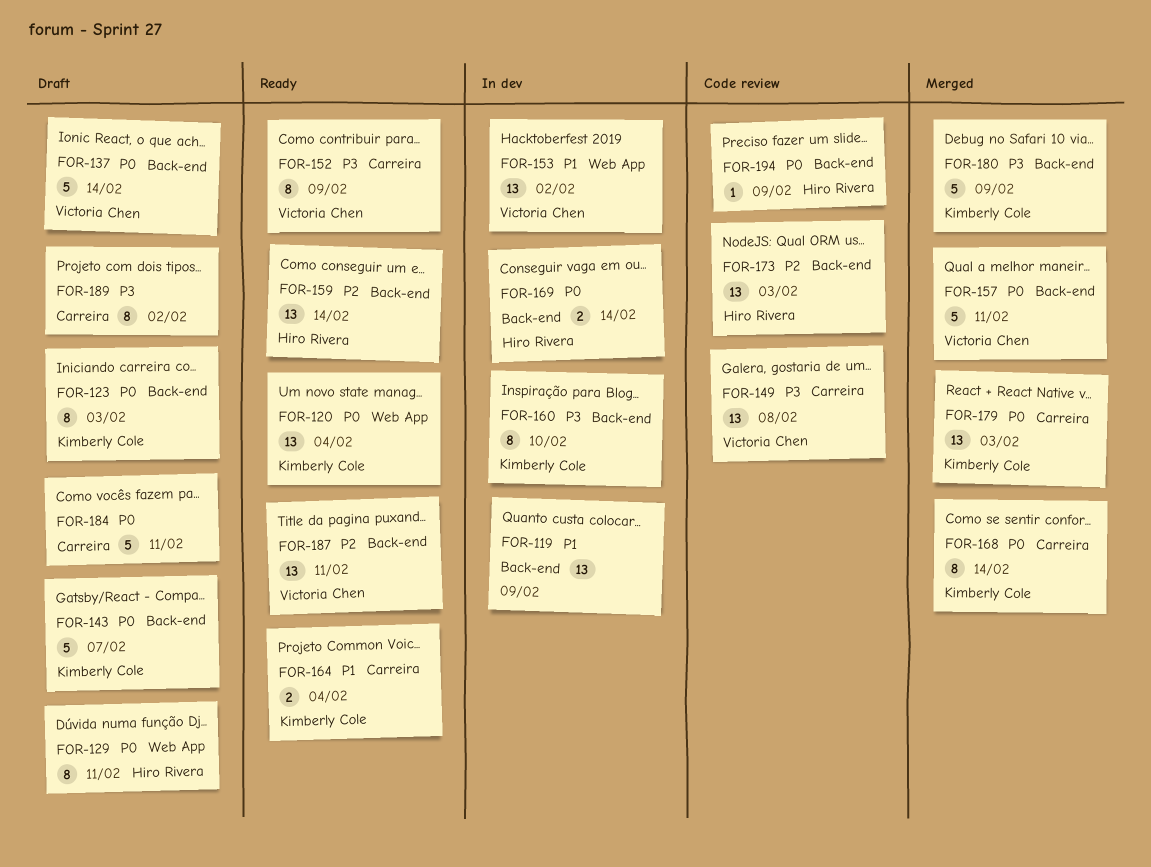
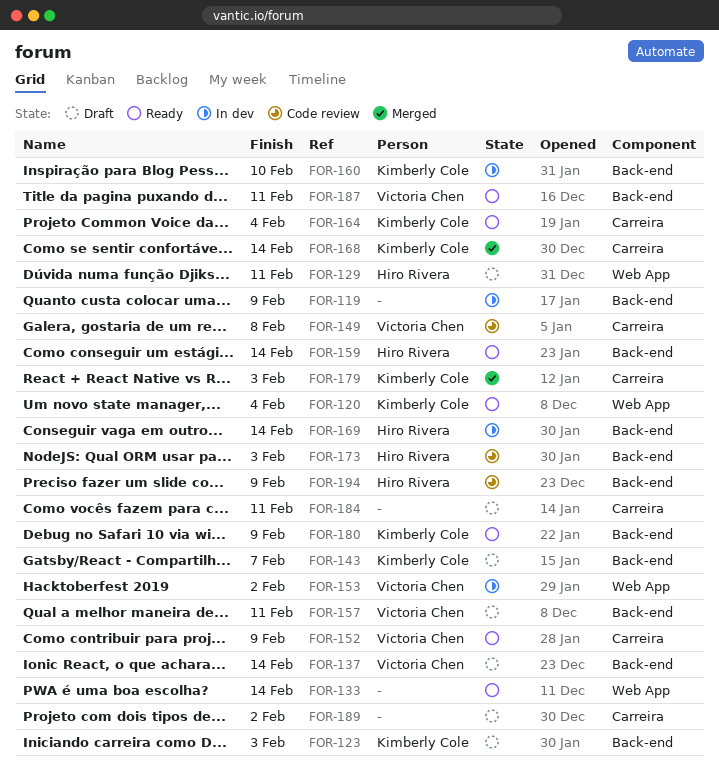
FOR-133: none -> present
FOR-157, status: Merged -> Draft
FOR-180, status: Merged -> Ready

